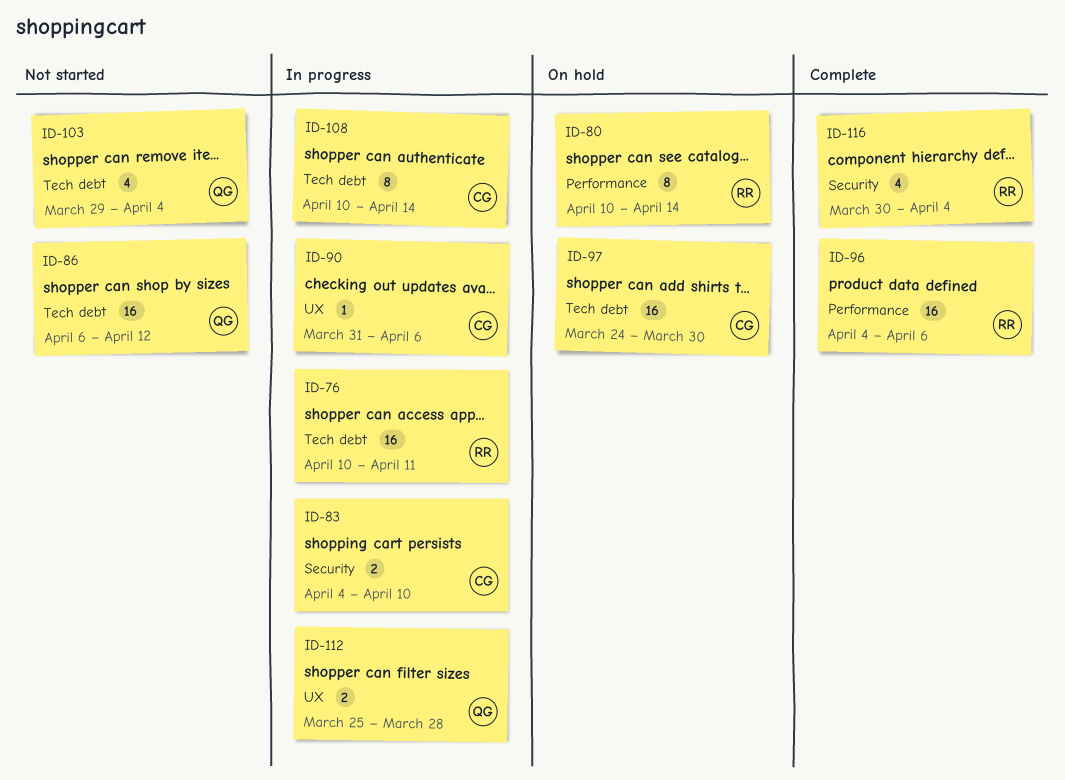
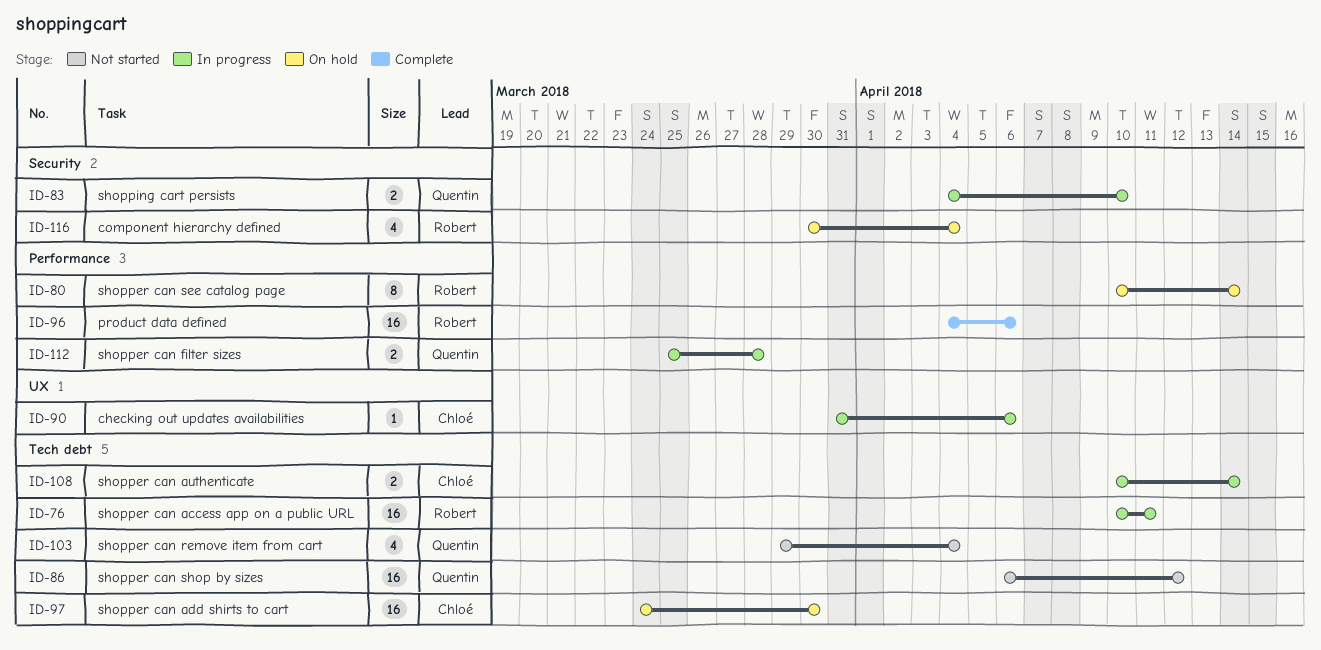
ID-83, owner: Chloé -> Quentin
ID-108, estimate: 8 -> 2
ID-112, label: UX -> Performance
ID-116, status: Complete -> On hold

